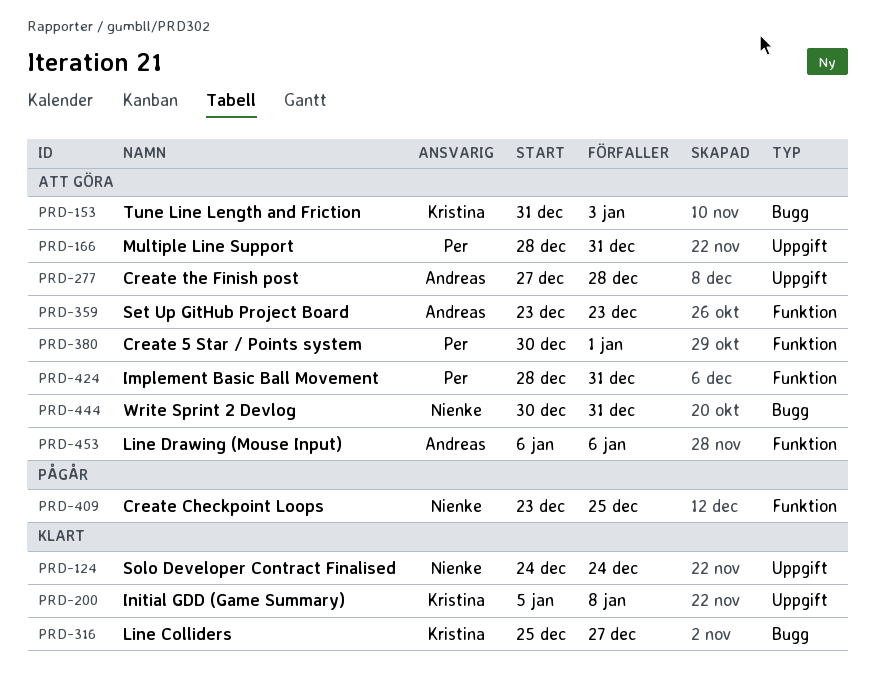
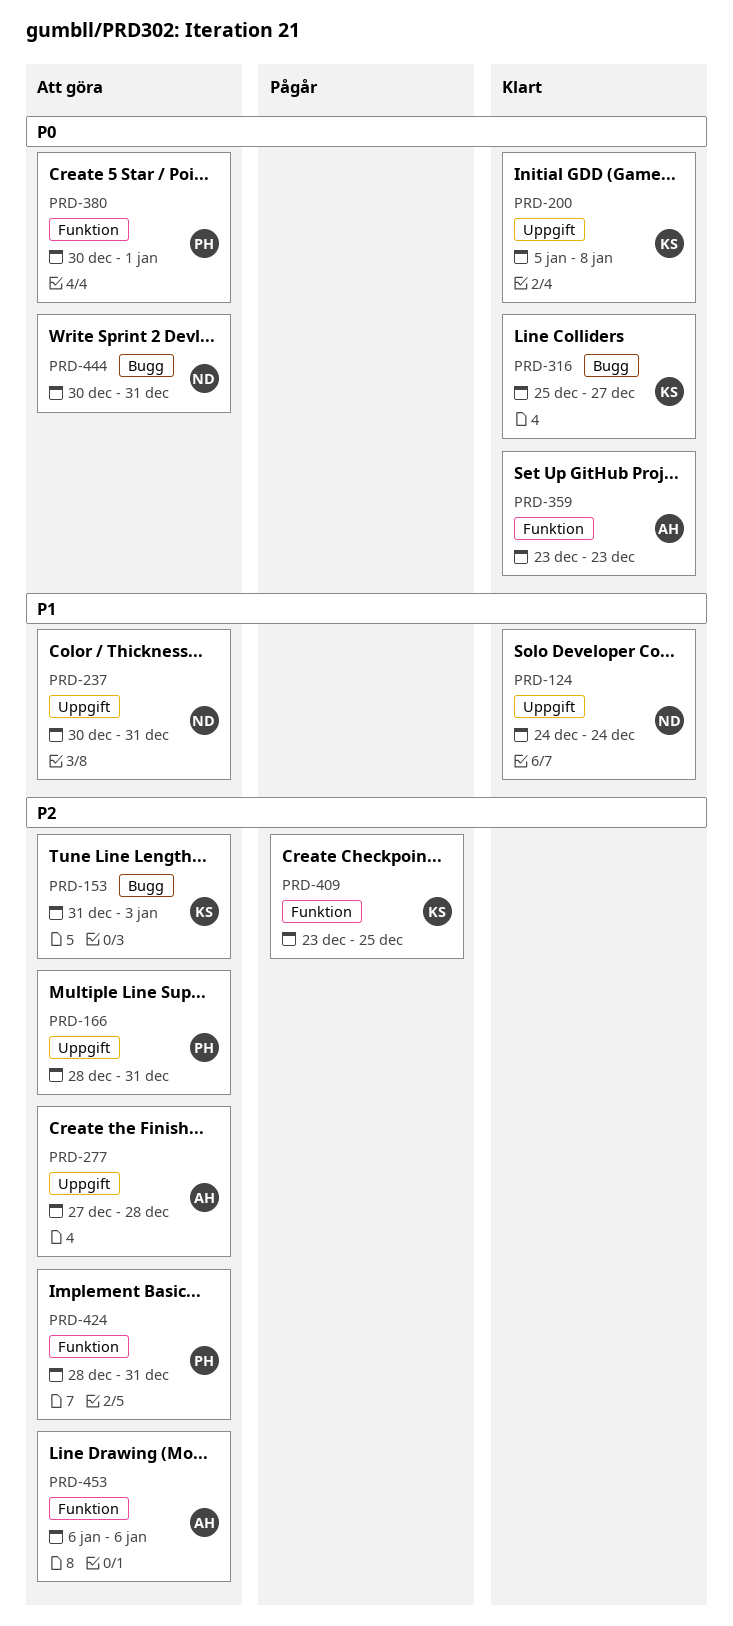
PRD-237: none -> present
PRD-359, status: Att göra -> Klart
PRD-409, owner: Nienke -> Kristina

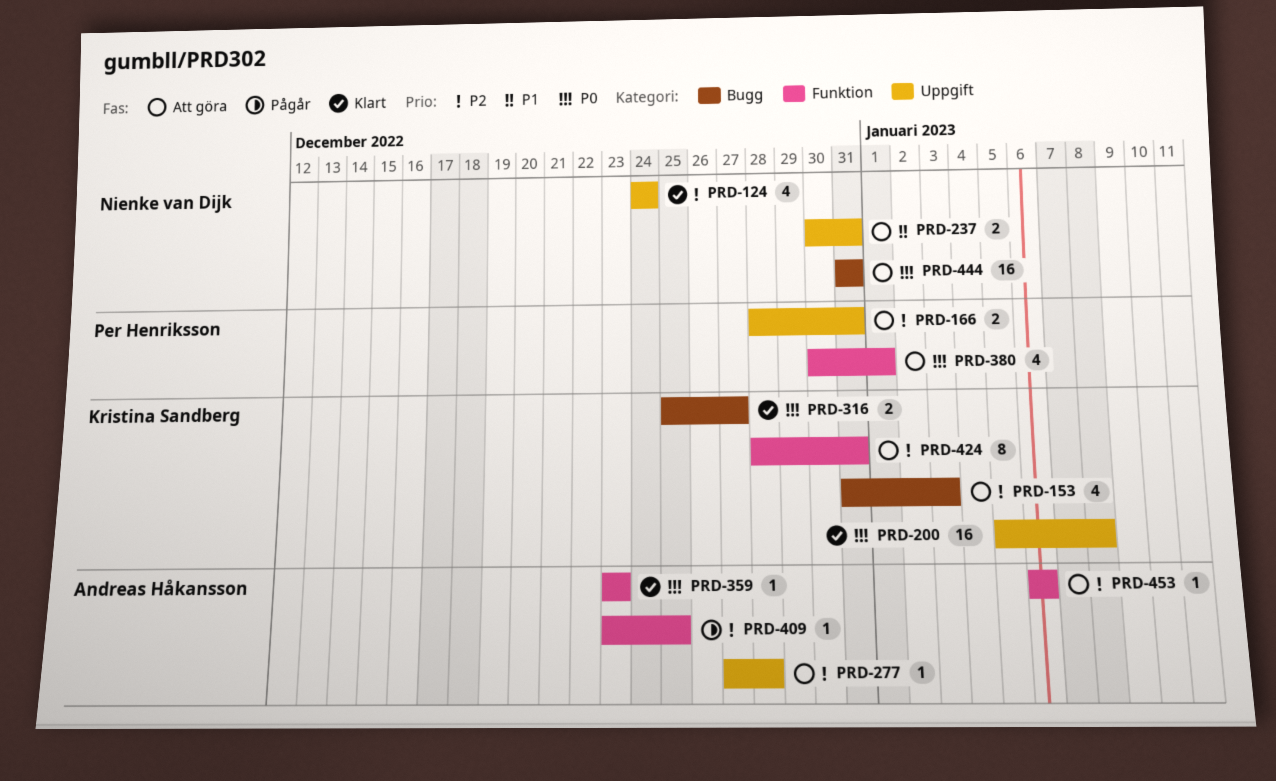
PRD-124, priority: P1 -> P2
PRD-409, owner: Kristina Sandberg -> Andreas Håkansson
PRD-424, owner: Per Henriksson -> Kristina Sandberg
PRD-444, start: Dec 30 -> Dec 31

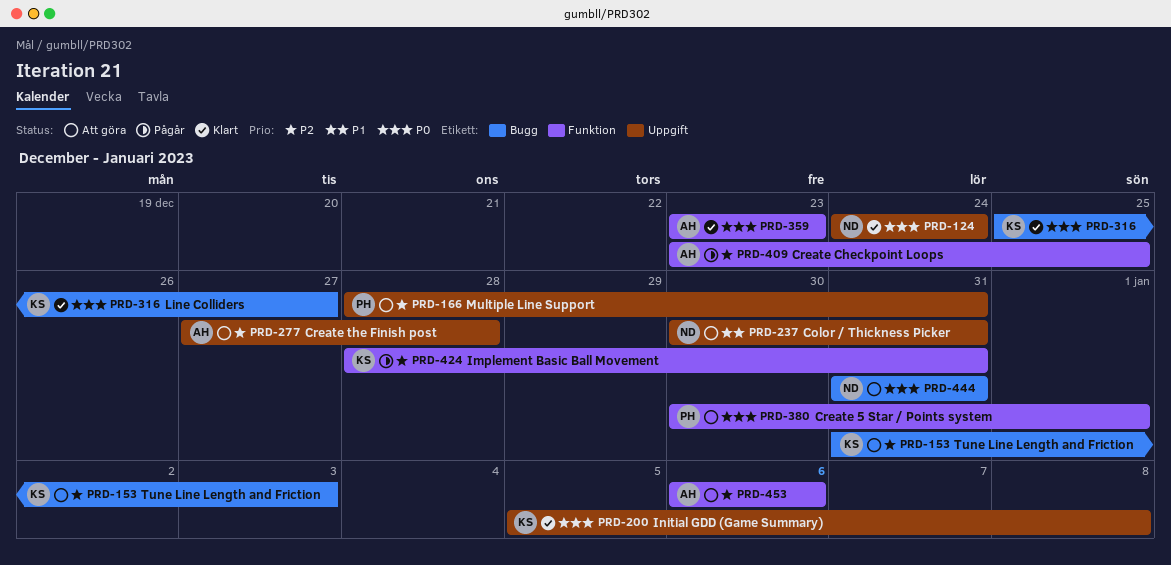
PRD-124, priority: P2 -> P0
PRD-424, status: Att göra -> Pågår

